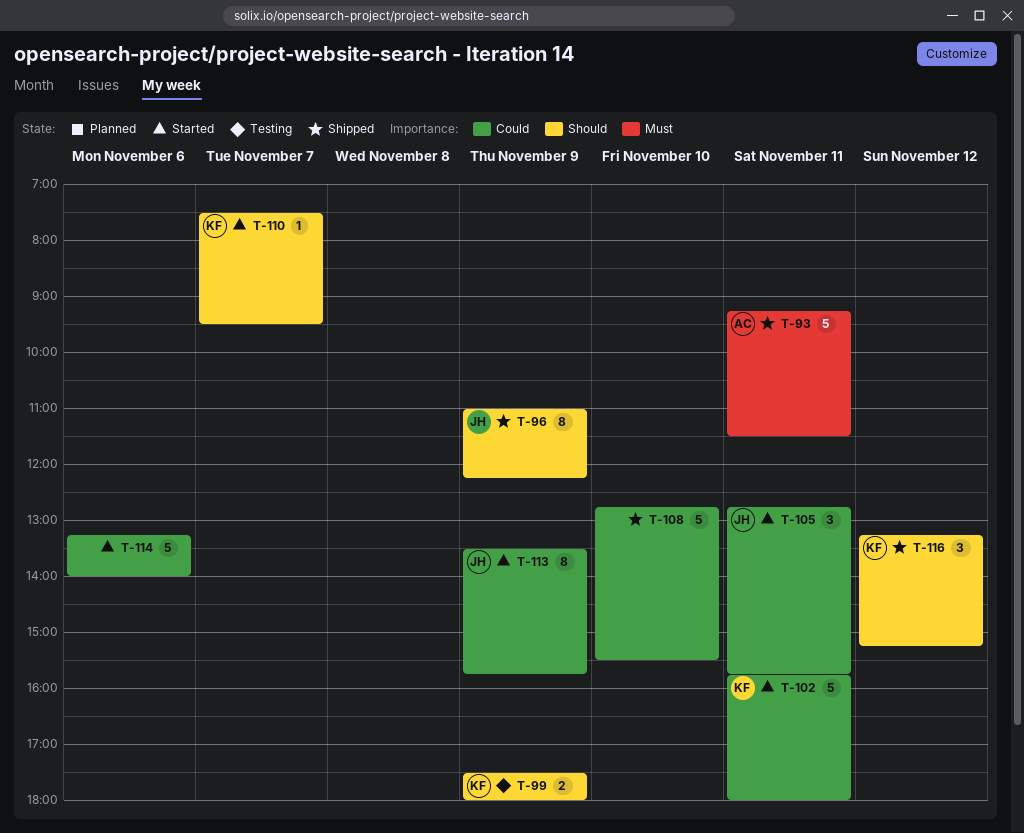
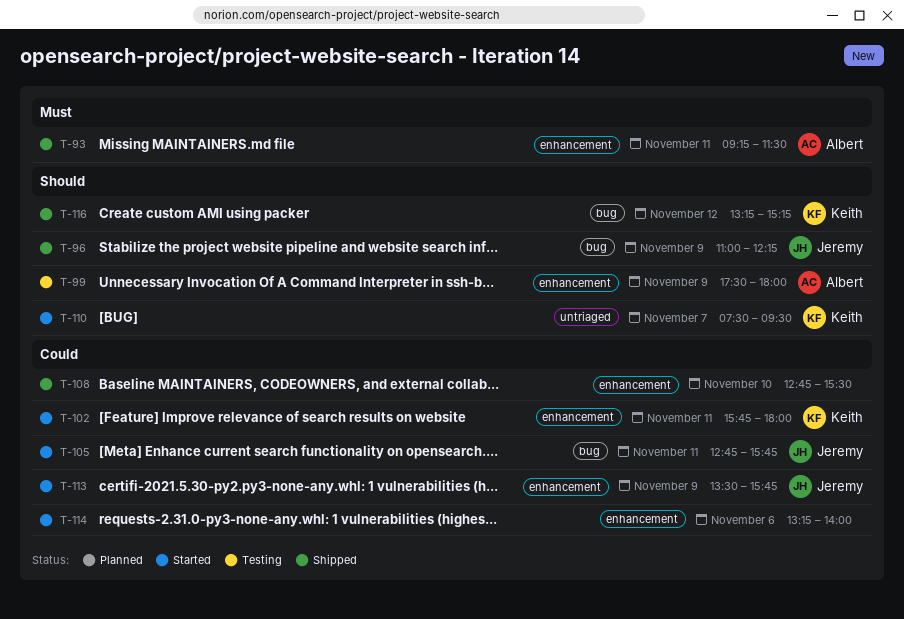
T-99, owner: Keith -> Albert

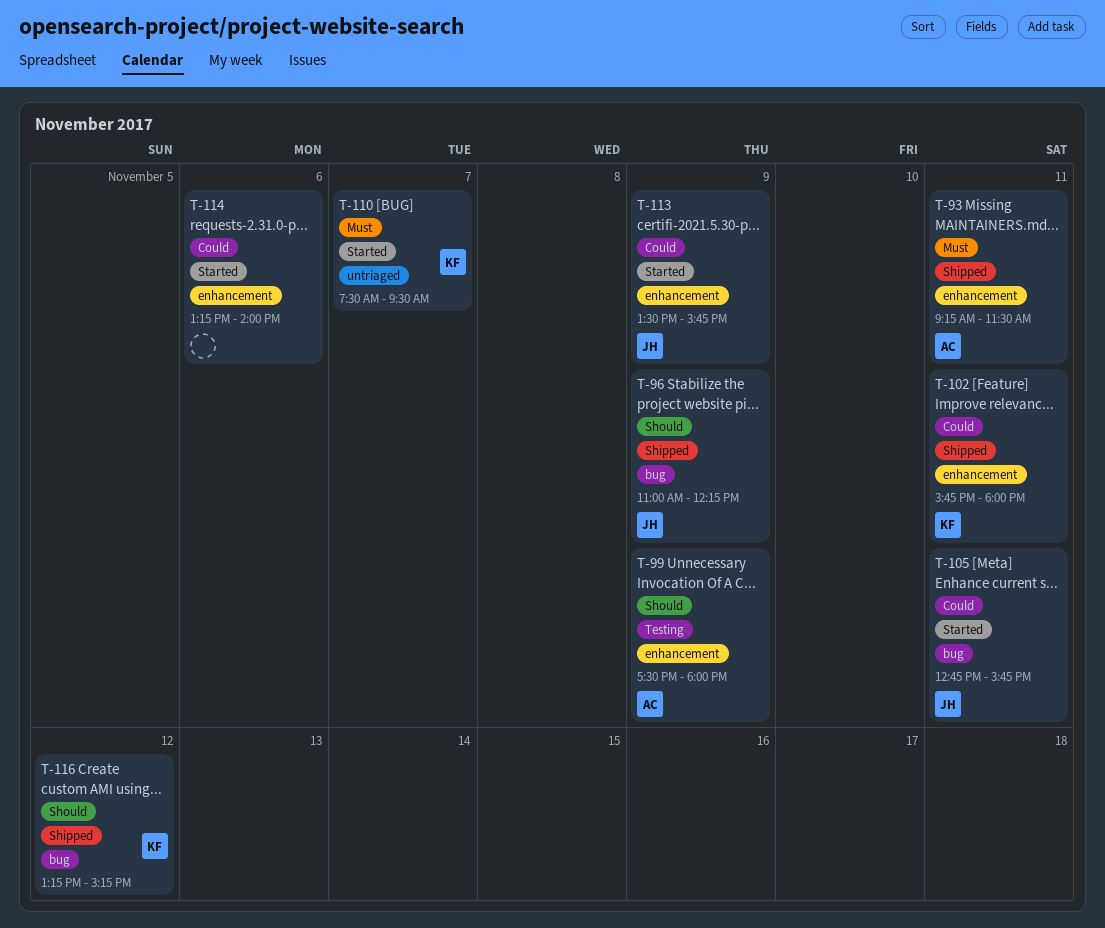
T-102, status: Started -> Shipped
T-108: present -> none
T-110, priority: Should -> Must

